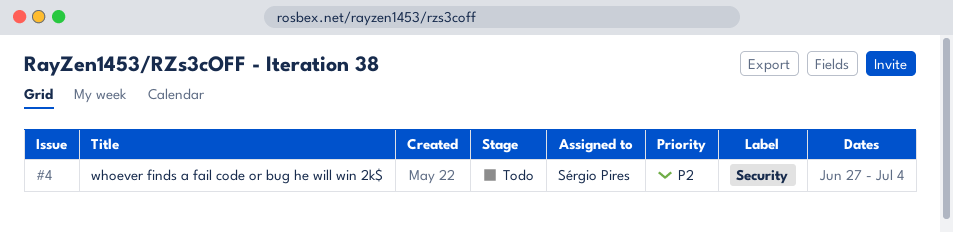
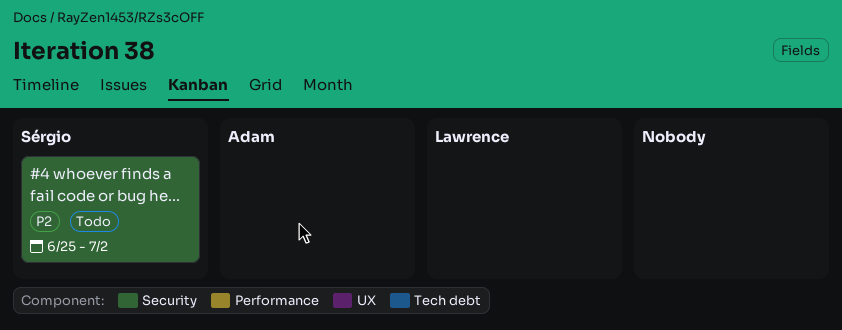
#4, start: Jun 27 -> Jun 25
#4, due: Jul 4 -> Jul 2

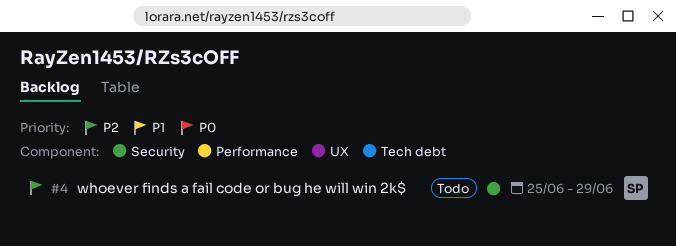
#4, due: Jul 2 -> Jun 29

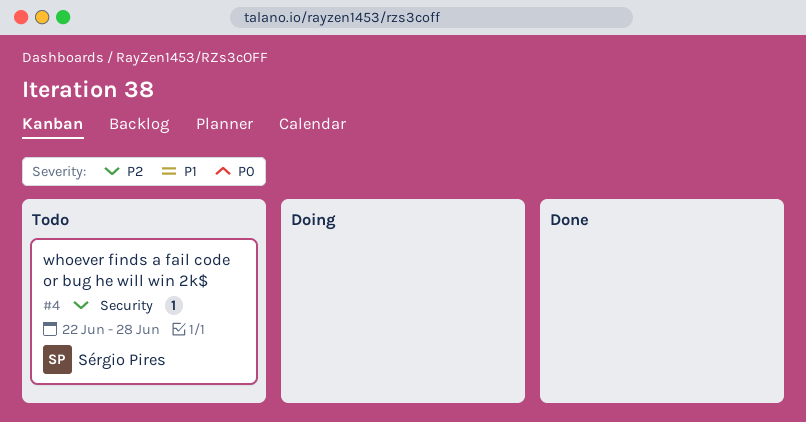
#4, start: Jun 25 -> Jun 22
#4, due: Jun 29 -> Jun 28

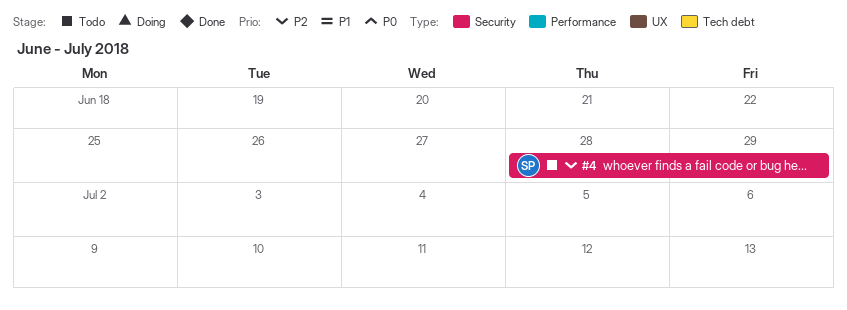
#4, start: Jun 22 -> Jun 28
#4, due: Jun 28 -> Jun 29

